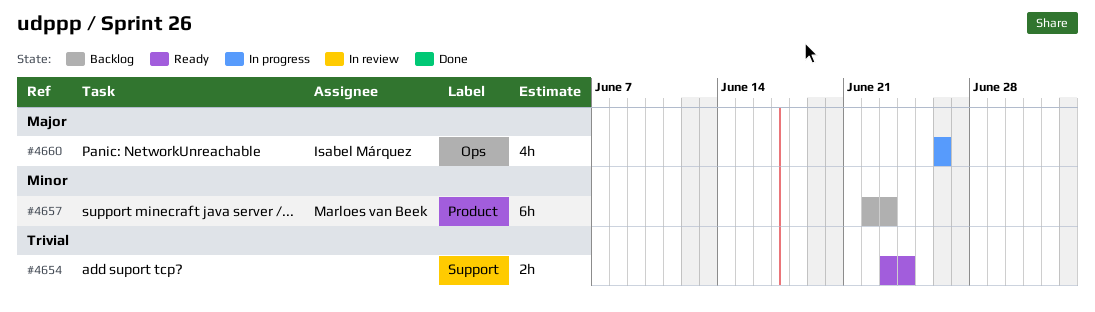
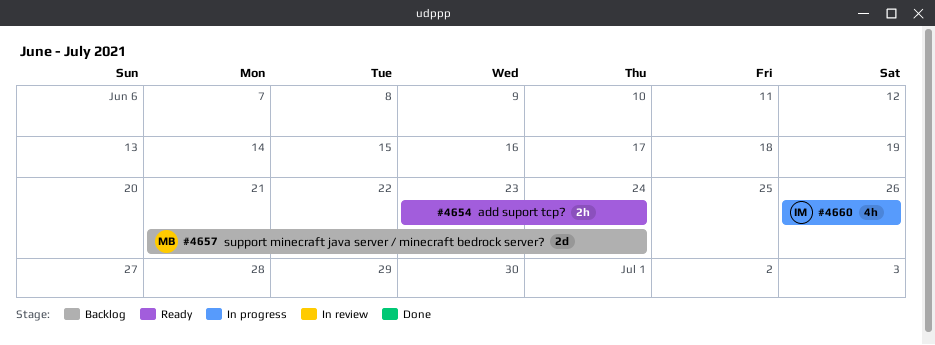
#4657, estimate: 6h -> 2d
#4657, start: Jun 22 -> Jun 21
#4657, due: Jun 23 -> Jun 24

